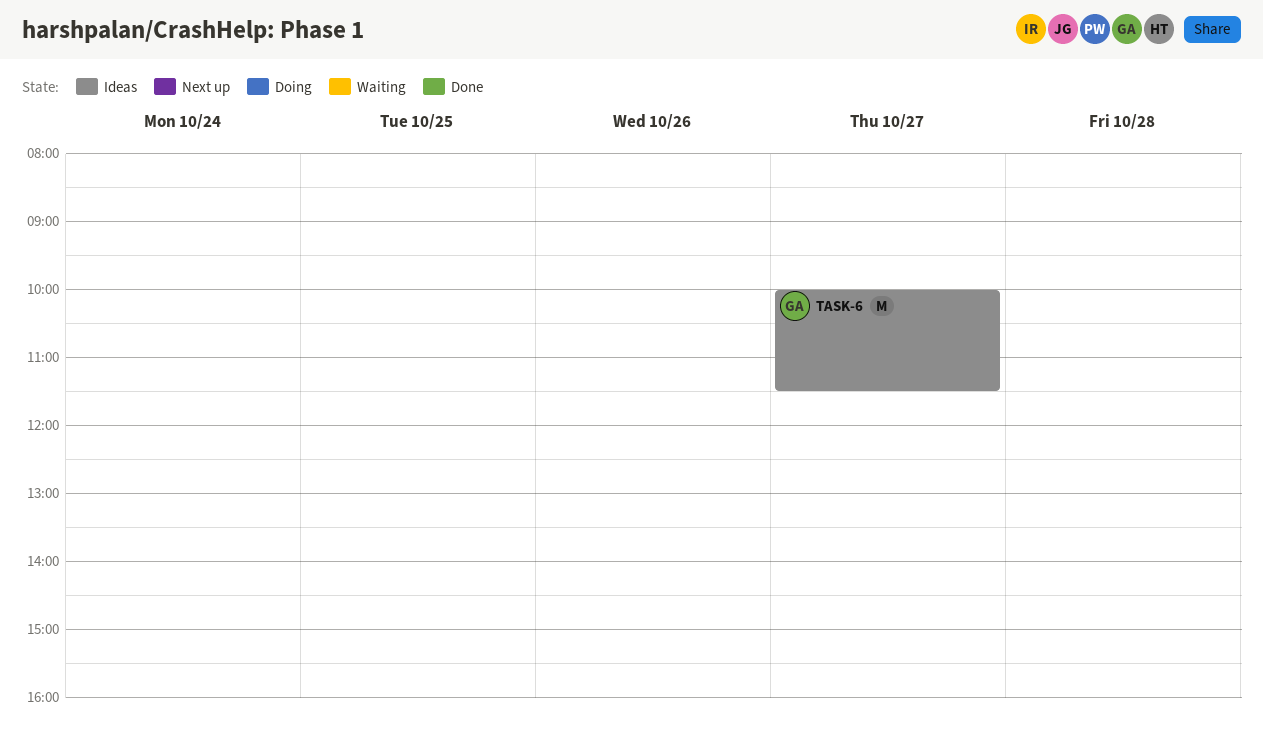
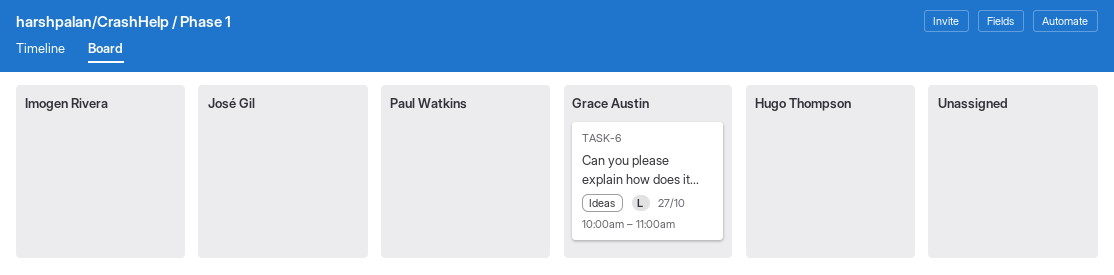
TASK-6, estimate: M -> L
TASK-6, ends: 11:30 -> 11:00

